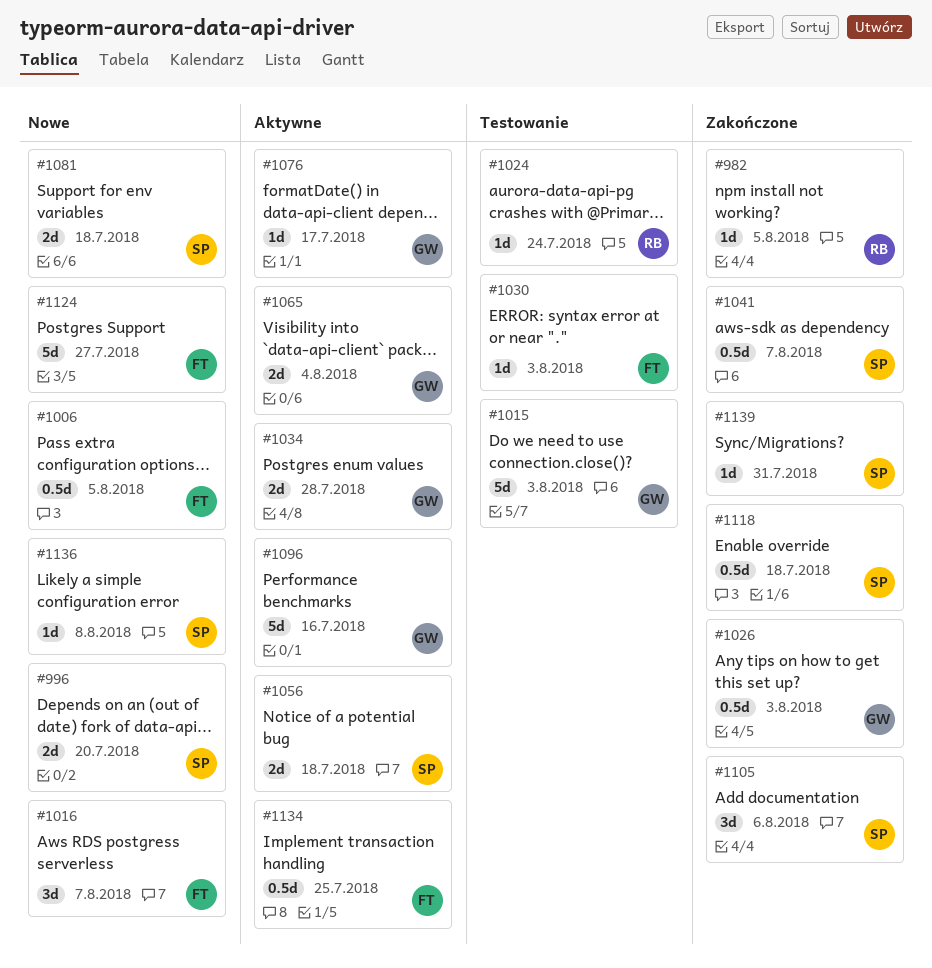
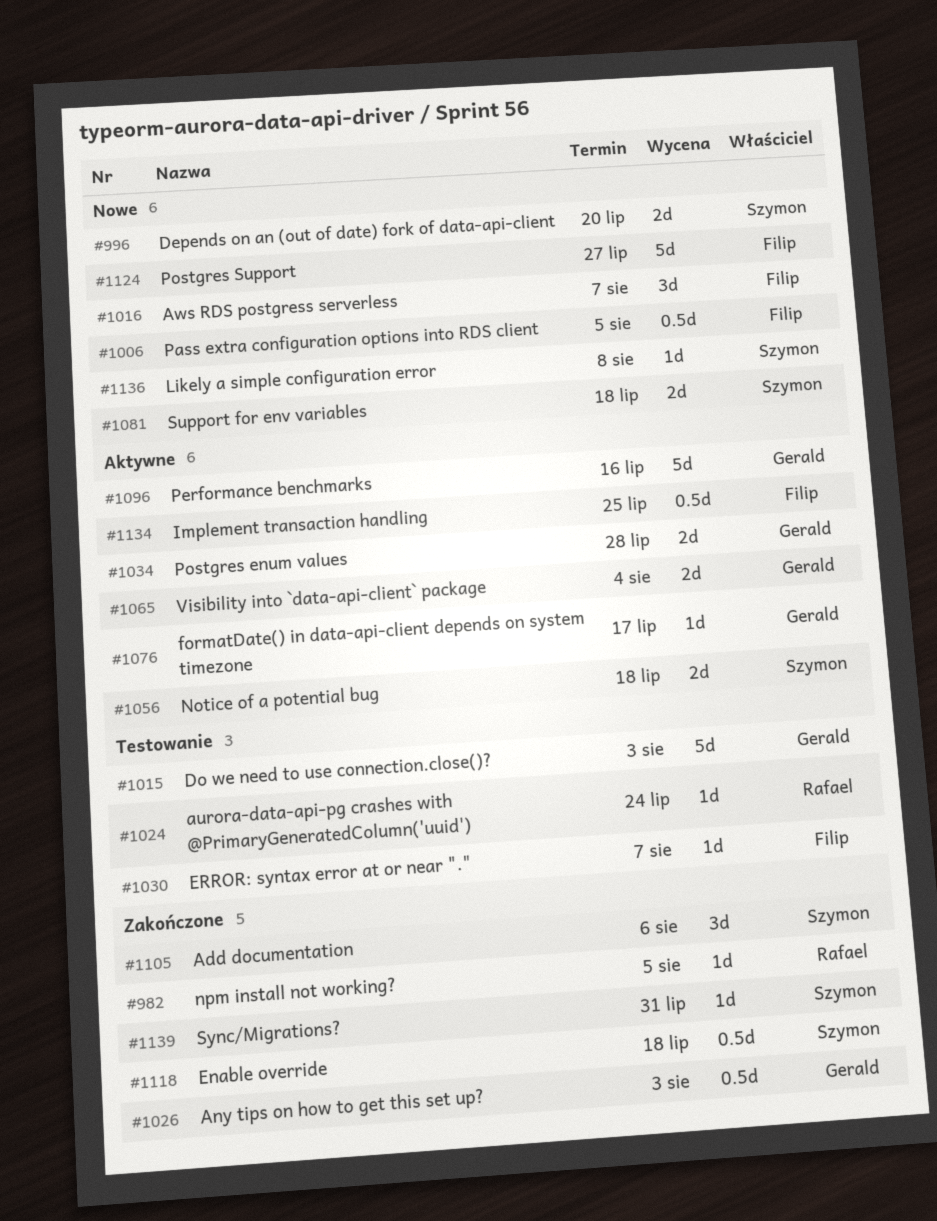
#1030, due: Aug 3 -> Aug 7
#1041: present -> none

